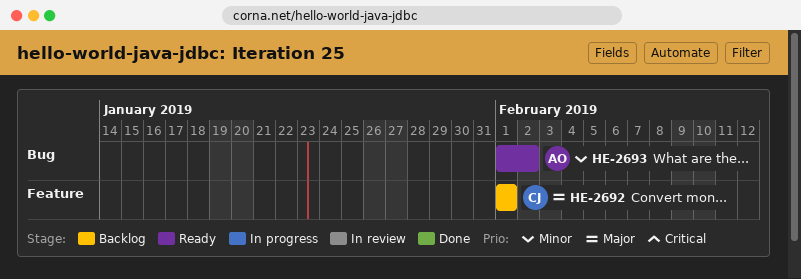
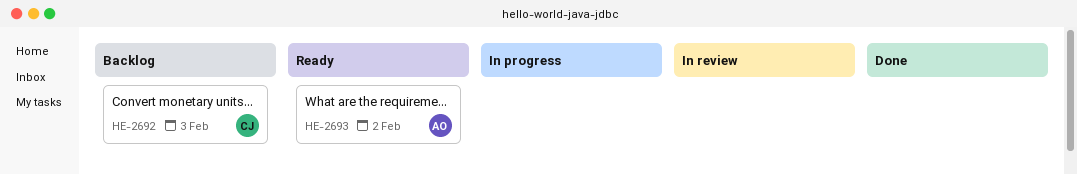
HE-2692, due: Feb 1 -> Feb 3

